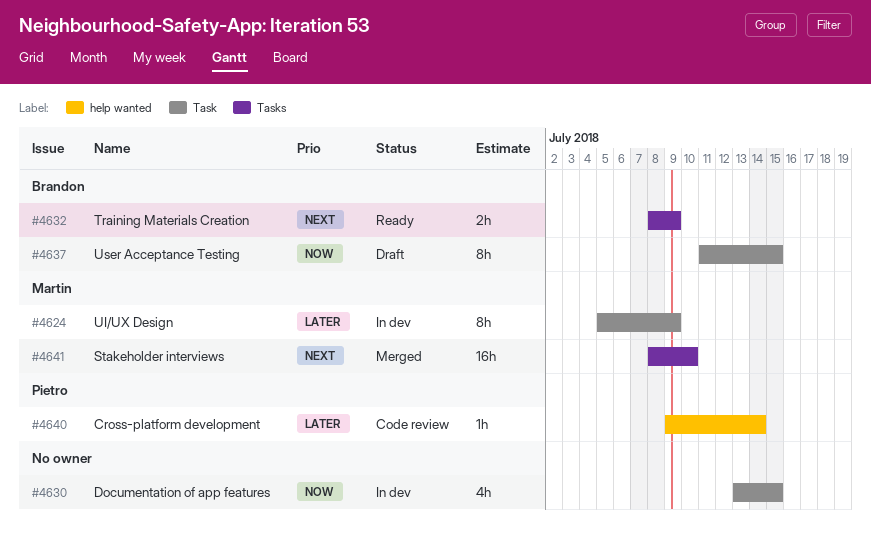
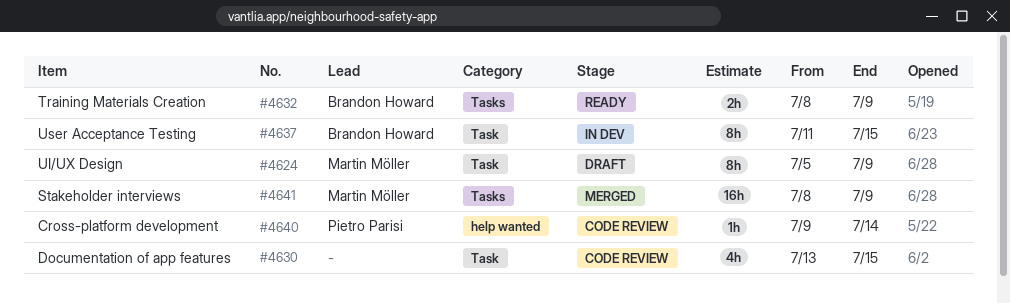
#4624, status: In dev -> Draft
#4630, status: In dev -> Code review
#4637, status: Draft -> In dev
#4641, due: Jul 10 -> Jul 9

